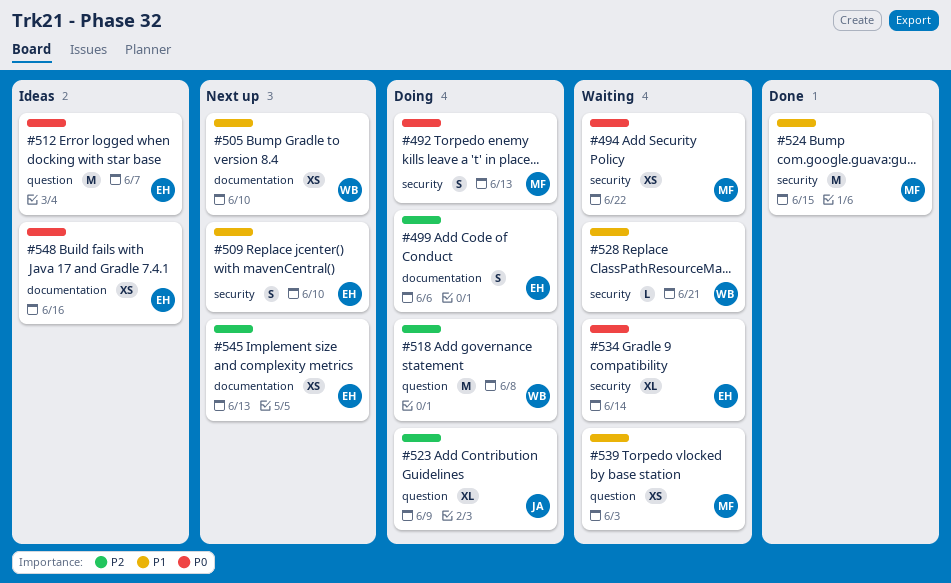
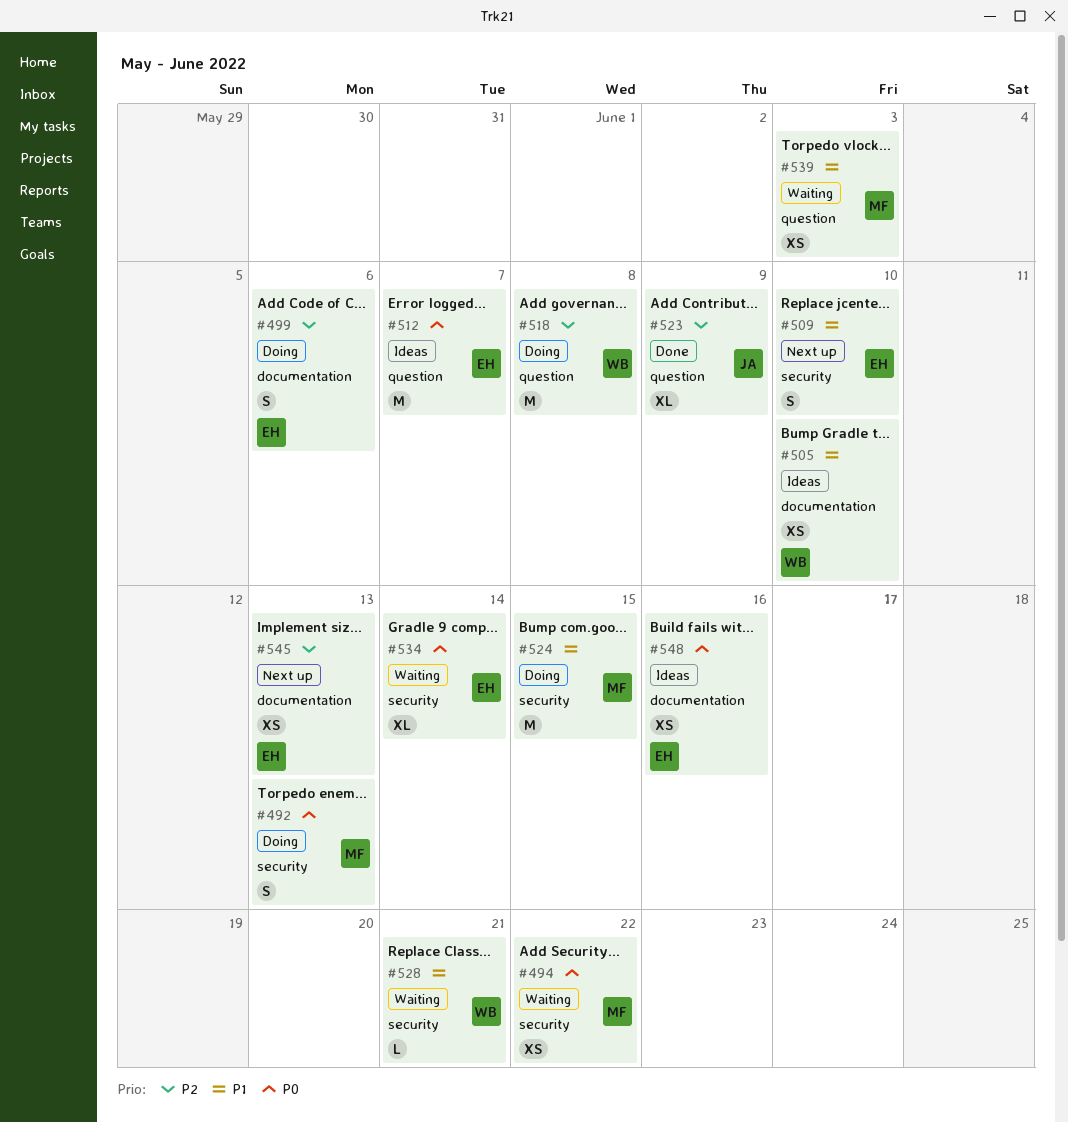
#505, status: Next up -> Ideas
#523, status: Doing -> Done
#524, status: Done -> Doing

